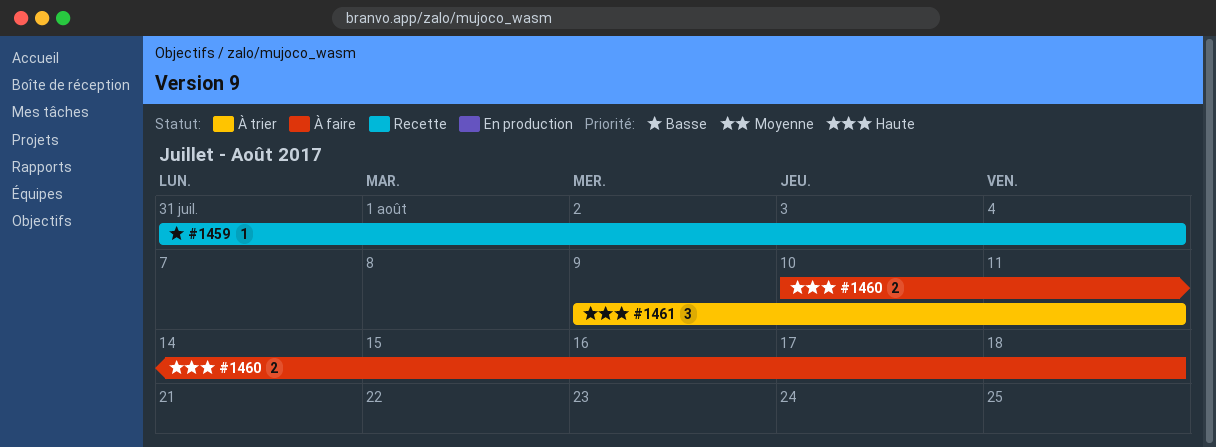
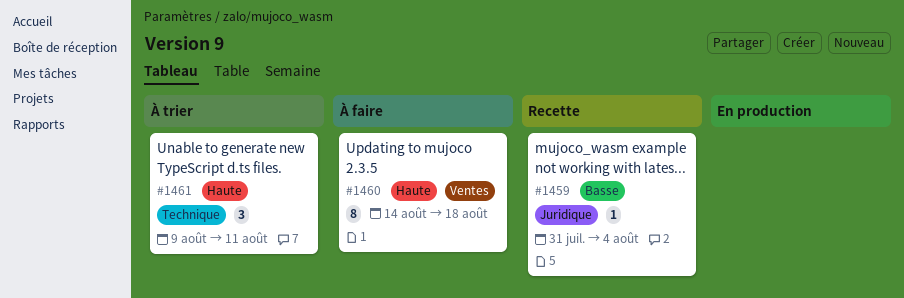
#1460, estimate: 2 -> 8
#1460, start: Aug 10 -> Aug 14

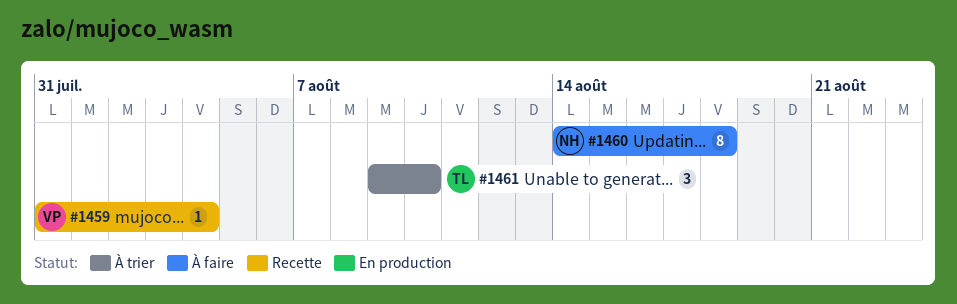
#1461, due: Aug 11 -> Aug 10

